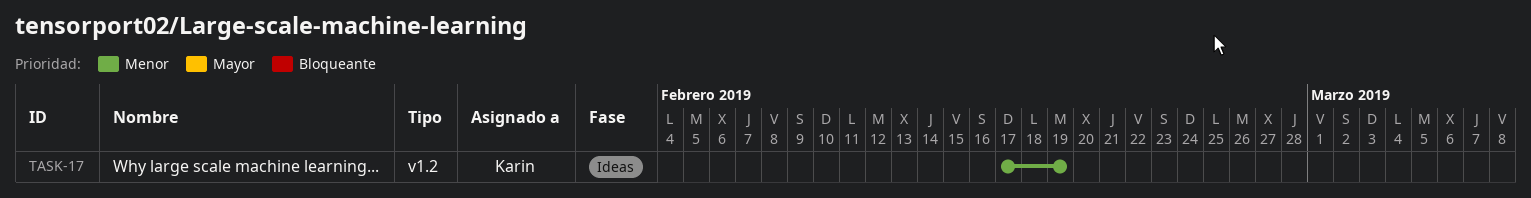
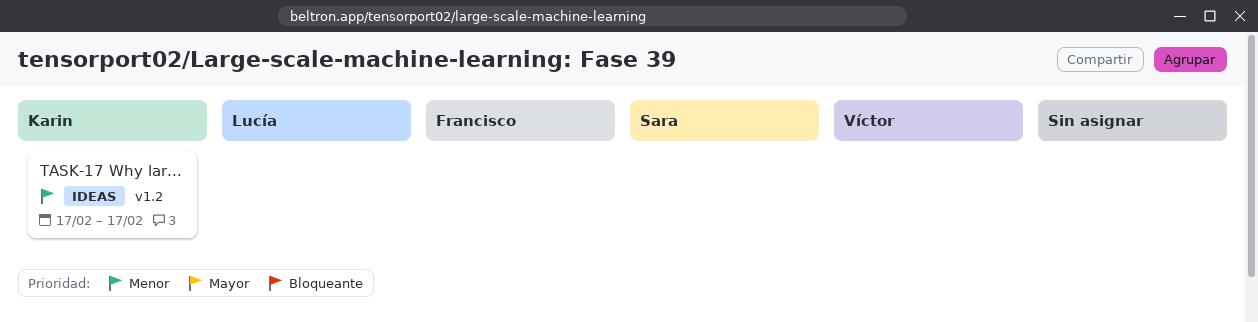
TASK-17, due: Feb 19 -> Feb 17

